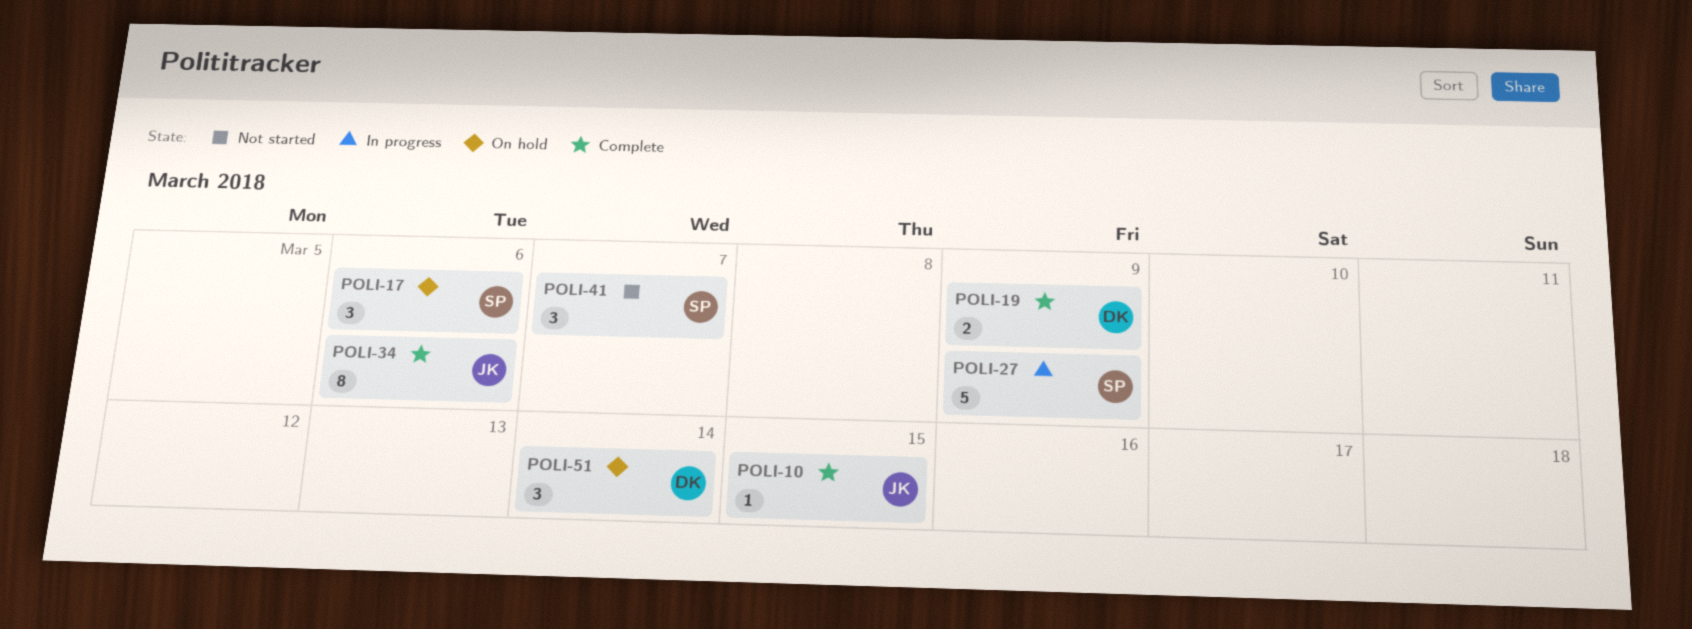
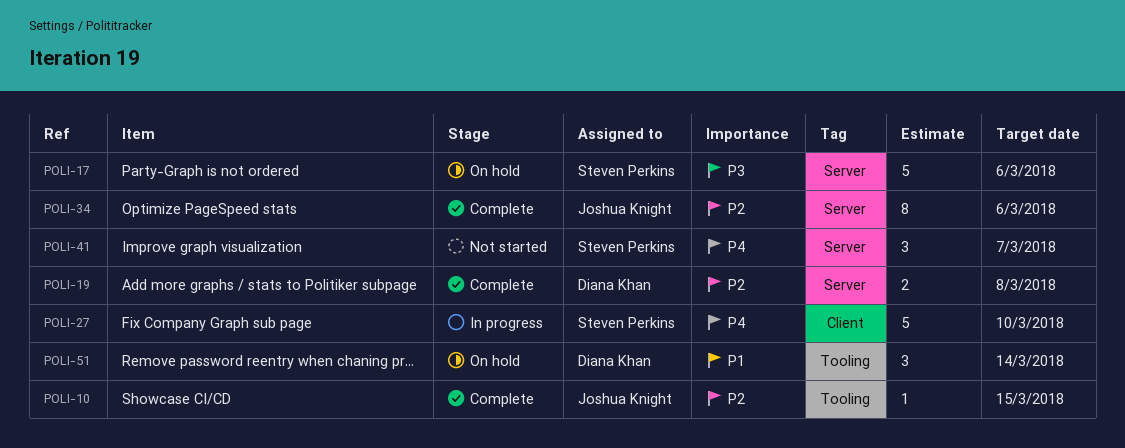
POLI-17, estimate: 3 -> 5
POLI-19, due: Mar 9 -> Mar 8
POLI-27, due: Mar 9 -> Mar 10

